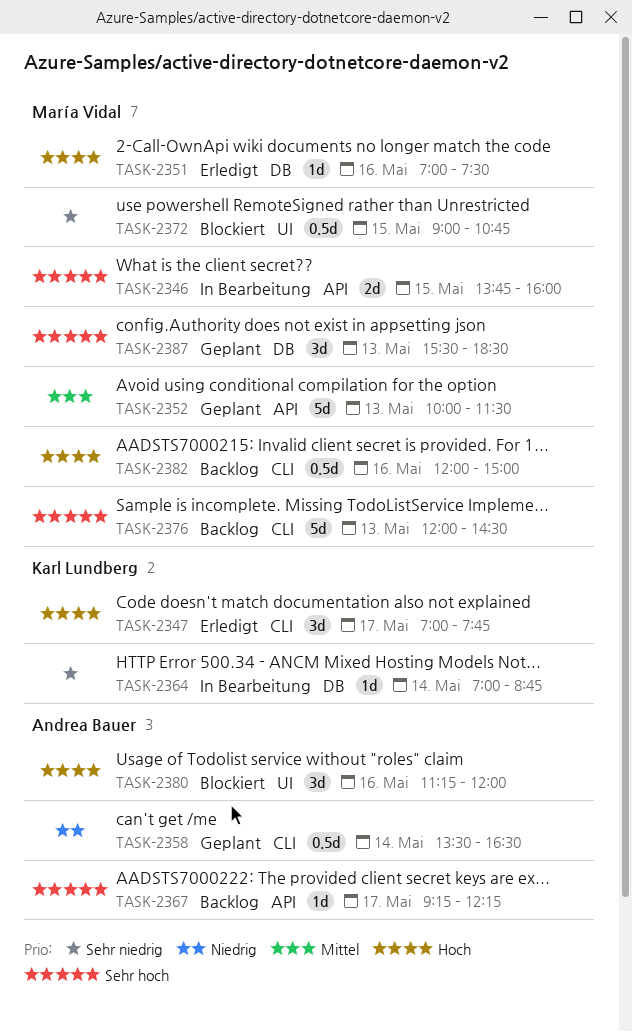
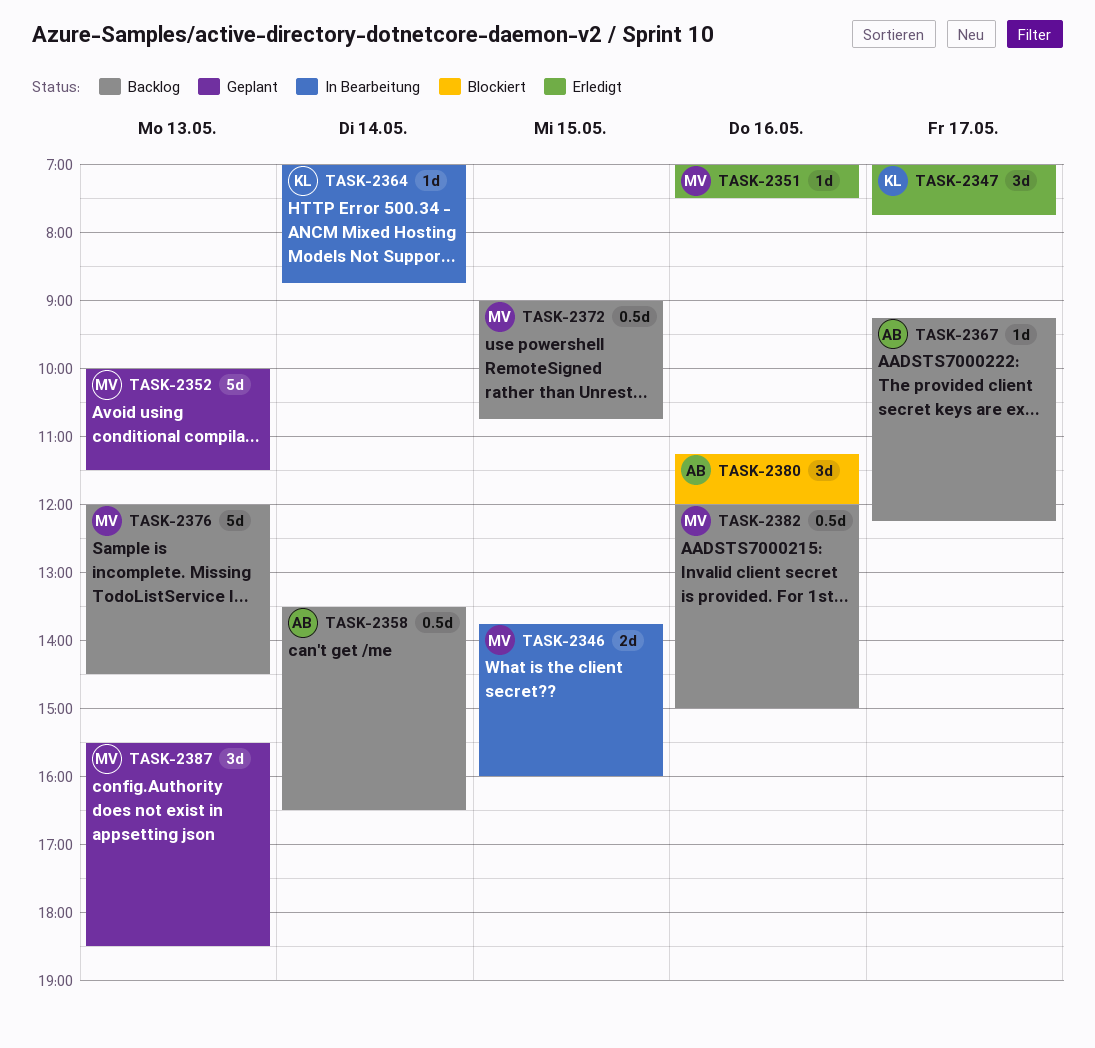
TASK-2358, status: Geplant -> Backlog
TASK-2372, status: Blockiert -> Backlog

